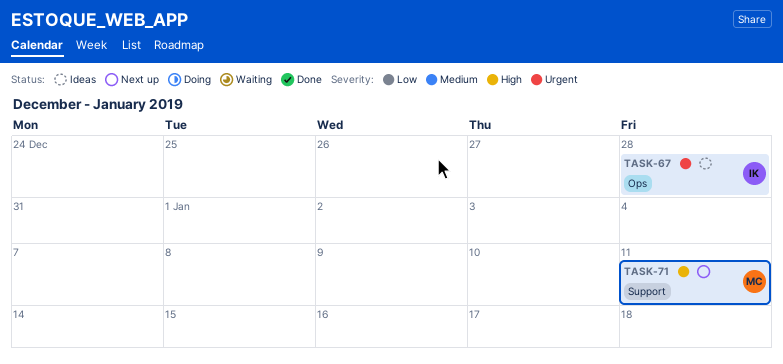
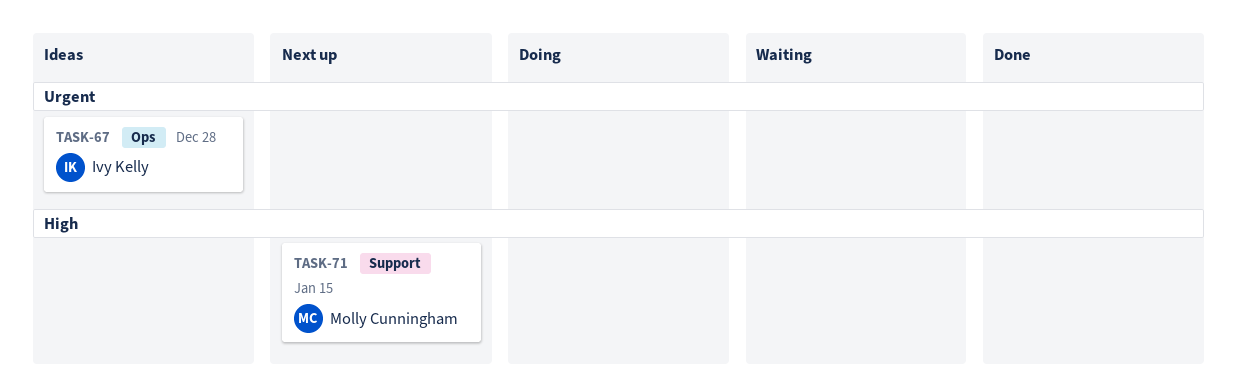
TASK-71, due: Jan 11 -> Jan 15

